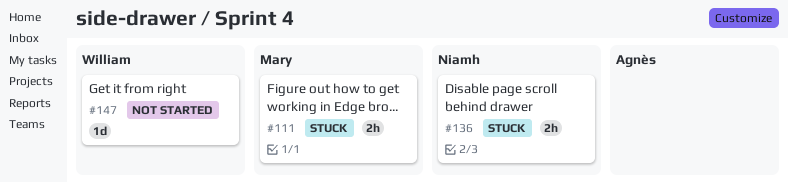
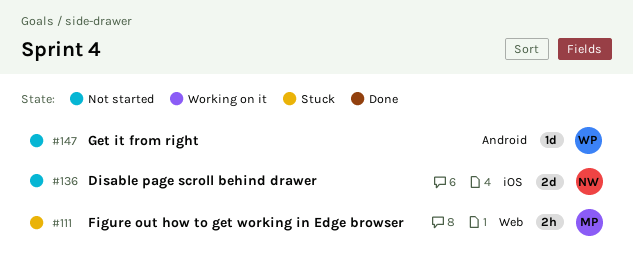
#136, status: Stuck -> Not started
#136, estimate: 2h -> 2d

